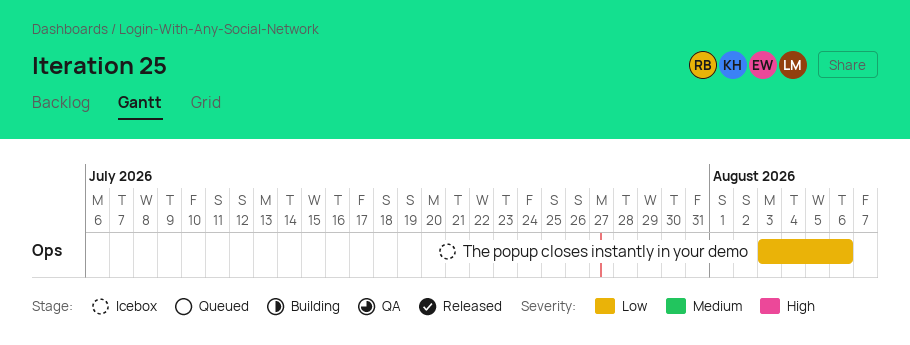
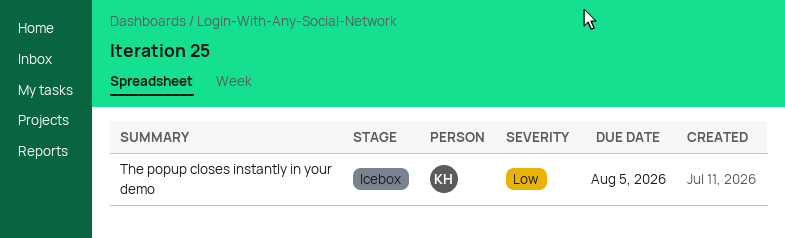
The popup closes instantly in your demo, due: Aug 6 -> Aug 5

